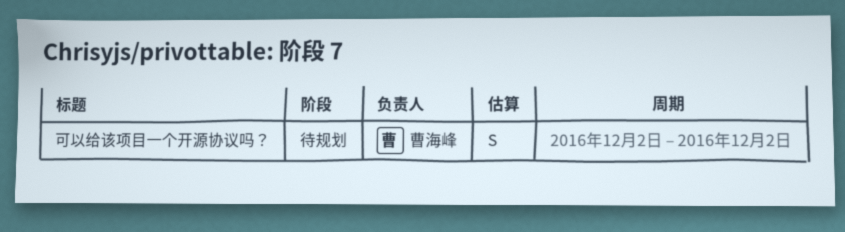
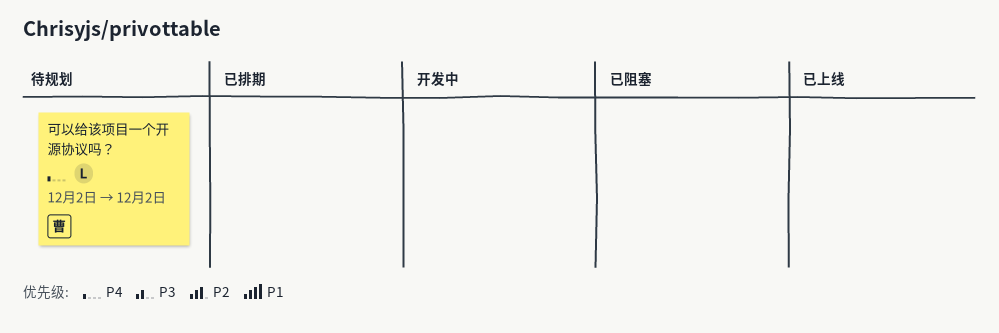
可以给该项目一个开源协议吗？, estimate: S -> L

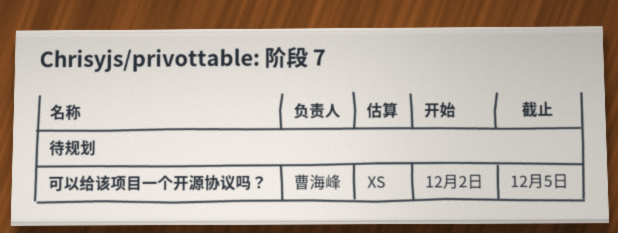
可以给该项目一个开源协议吗？, estimate: L -> XS
可以给该项目一个开源协议吗？, due: Dec 2 -> Dec 5

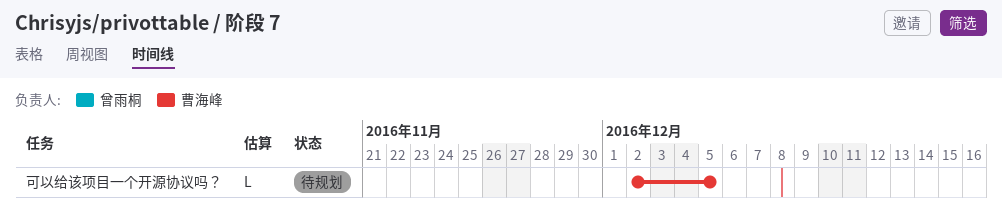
可以给该项目一个开源协议吗？, estimate: XS -> L

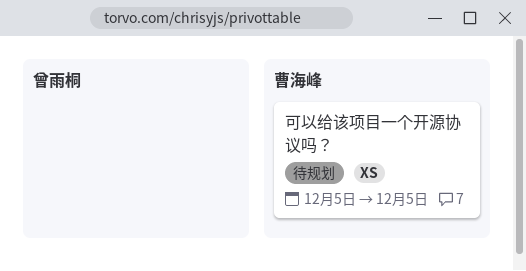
可以给该项目一个开源协议吗？, estimate: L -> XS
可以给该项目一个开源协议吗？, start: Dec 2 -> Dec 5

